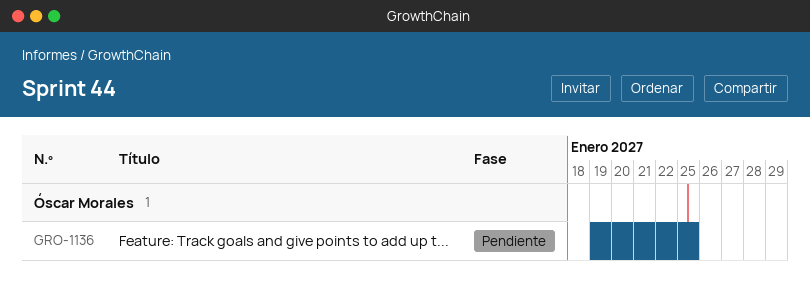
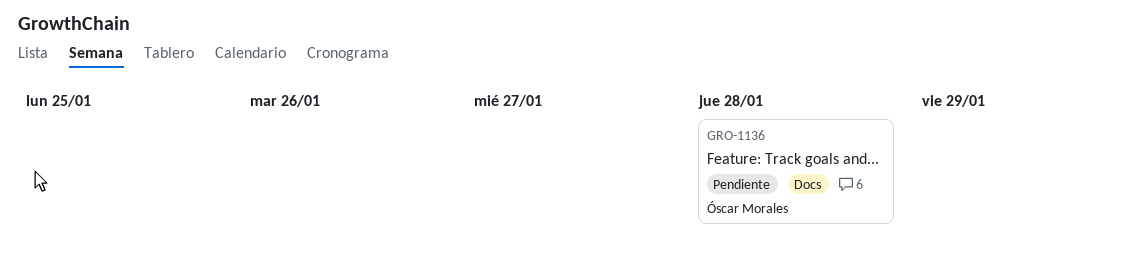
GRO-1136, due: Jan 25 -> Jan 28

